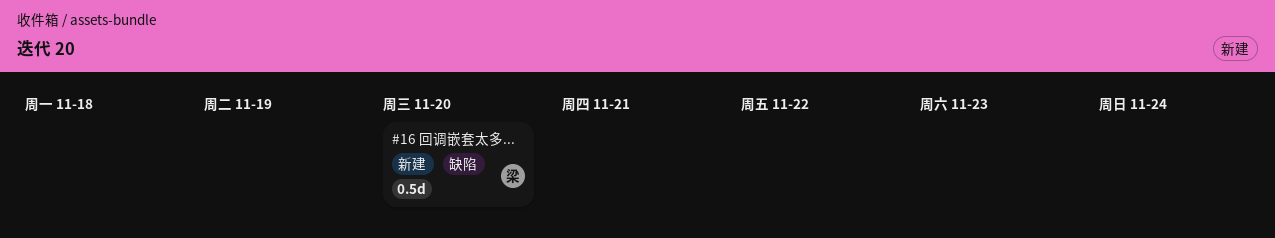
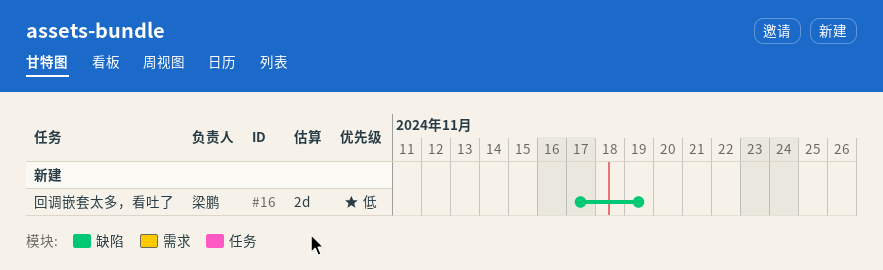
#16, estimate: 0.5d -> 2d
#16, due: Nov 20 -> Nov 19

